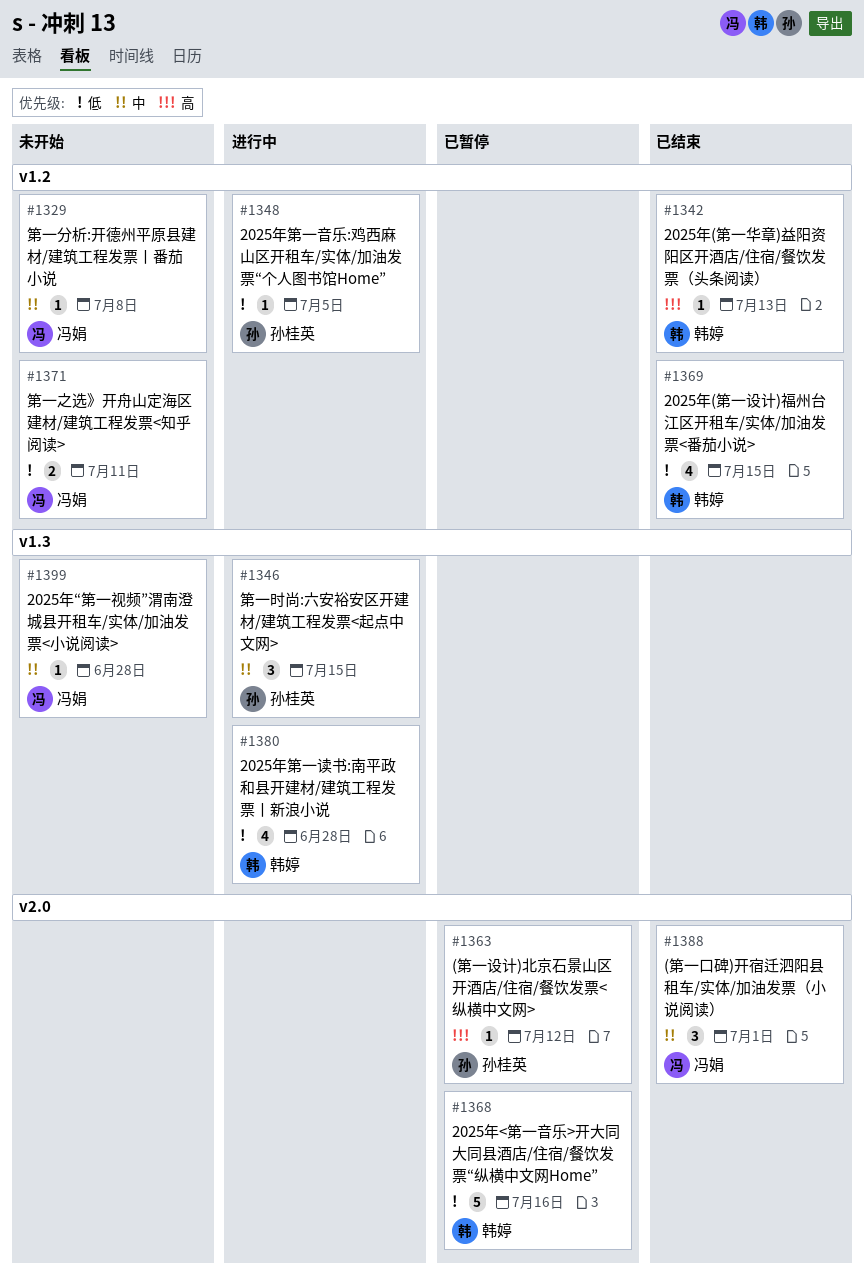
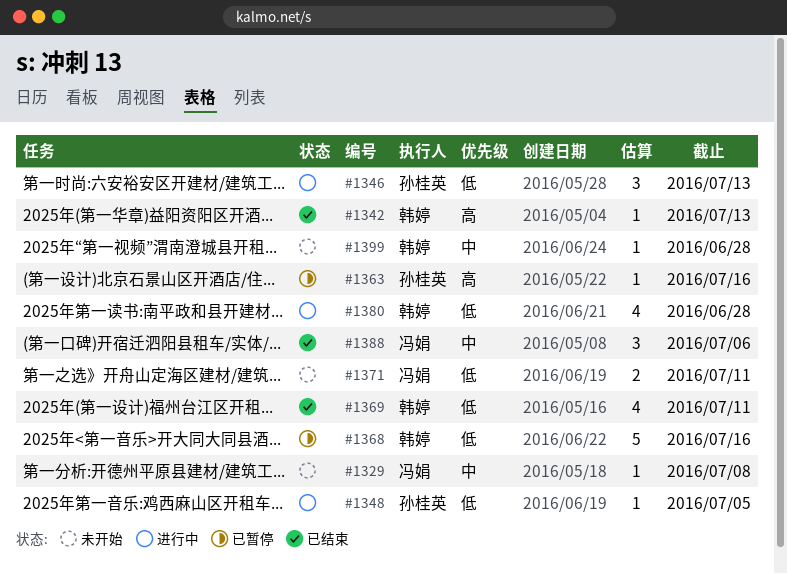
#1346, priority: 中 -> 低
#1346, due: Jul 15 -> Jul 13
#1363, due: Jul 12 -> Jul 16
#1369, due: Jul 15 -> Jul 11
#1388, due: Jul 1 -> Jul 6
#1399, owner: 冯娟 -> 韩婷

